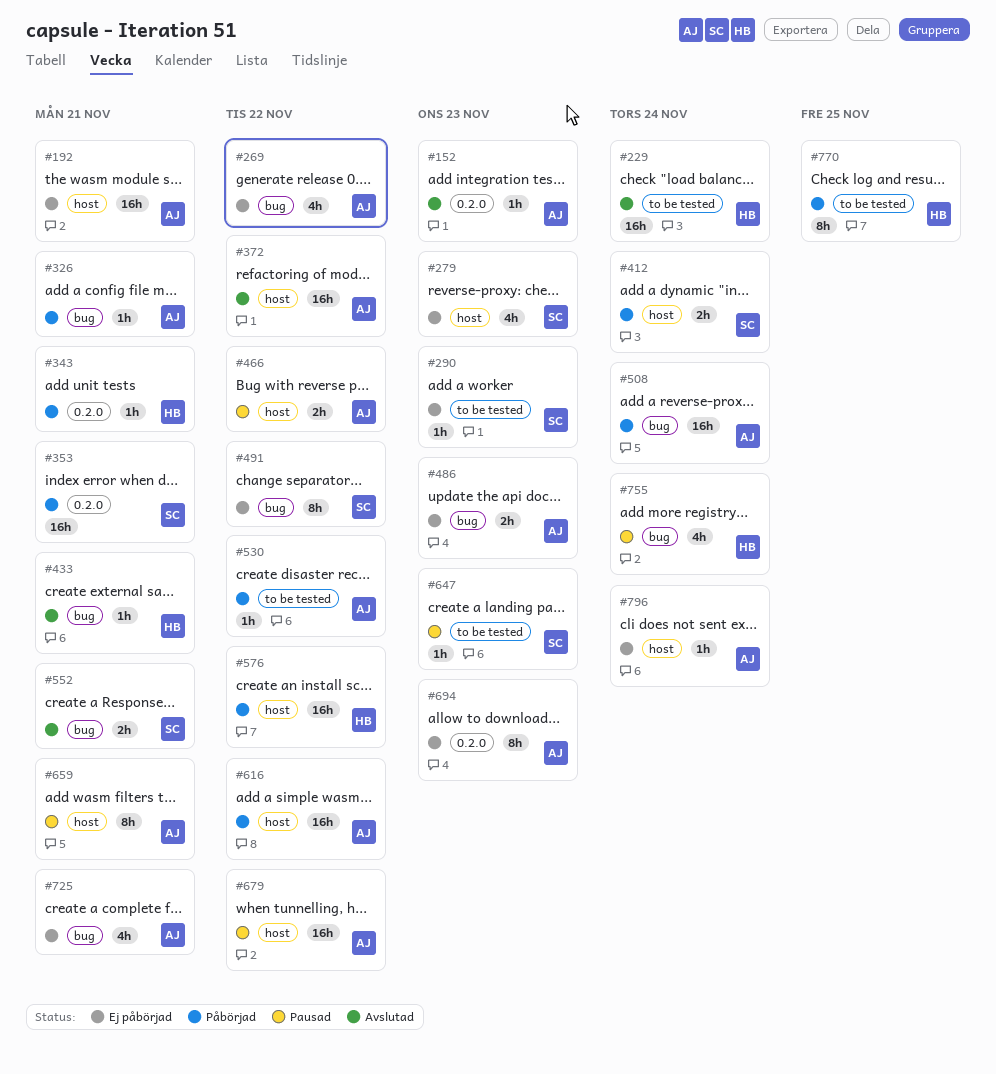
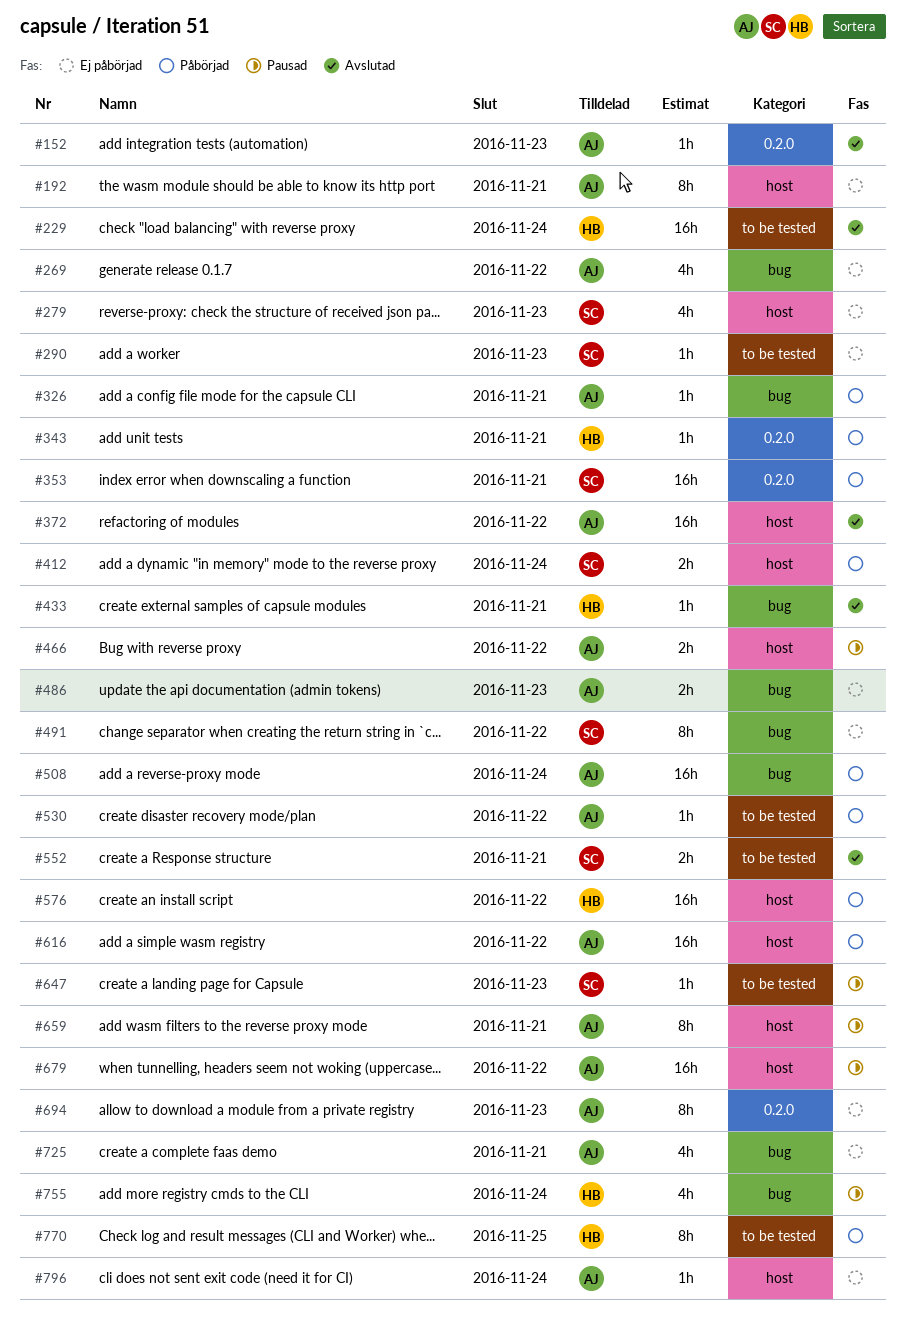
#192, estimate: 16h -> 8h
#552, label: bug -> to be tested

